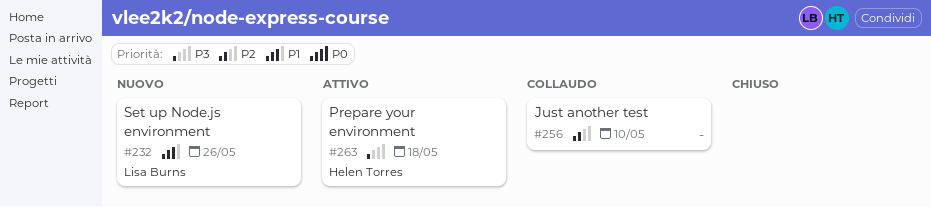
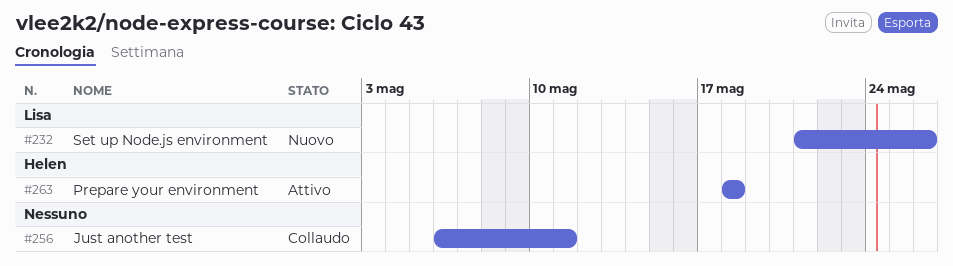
#256, due: May 10 -> May 11

